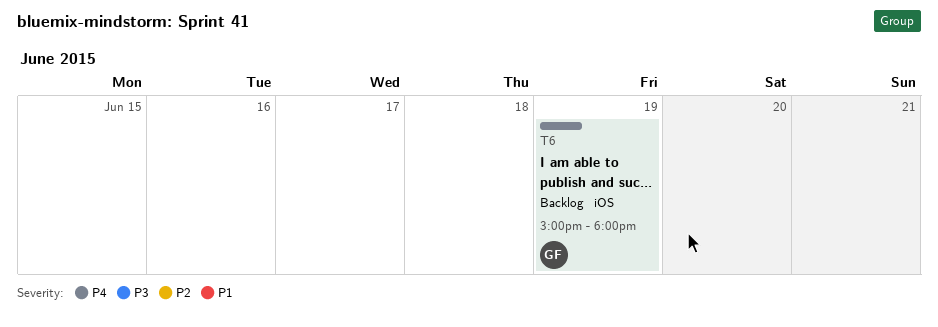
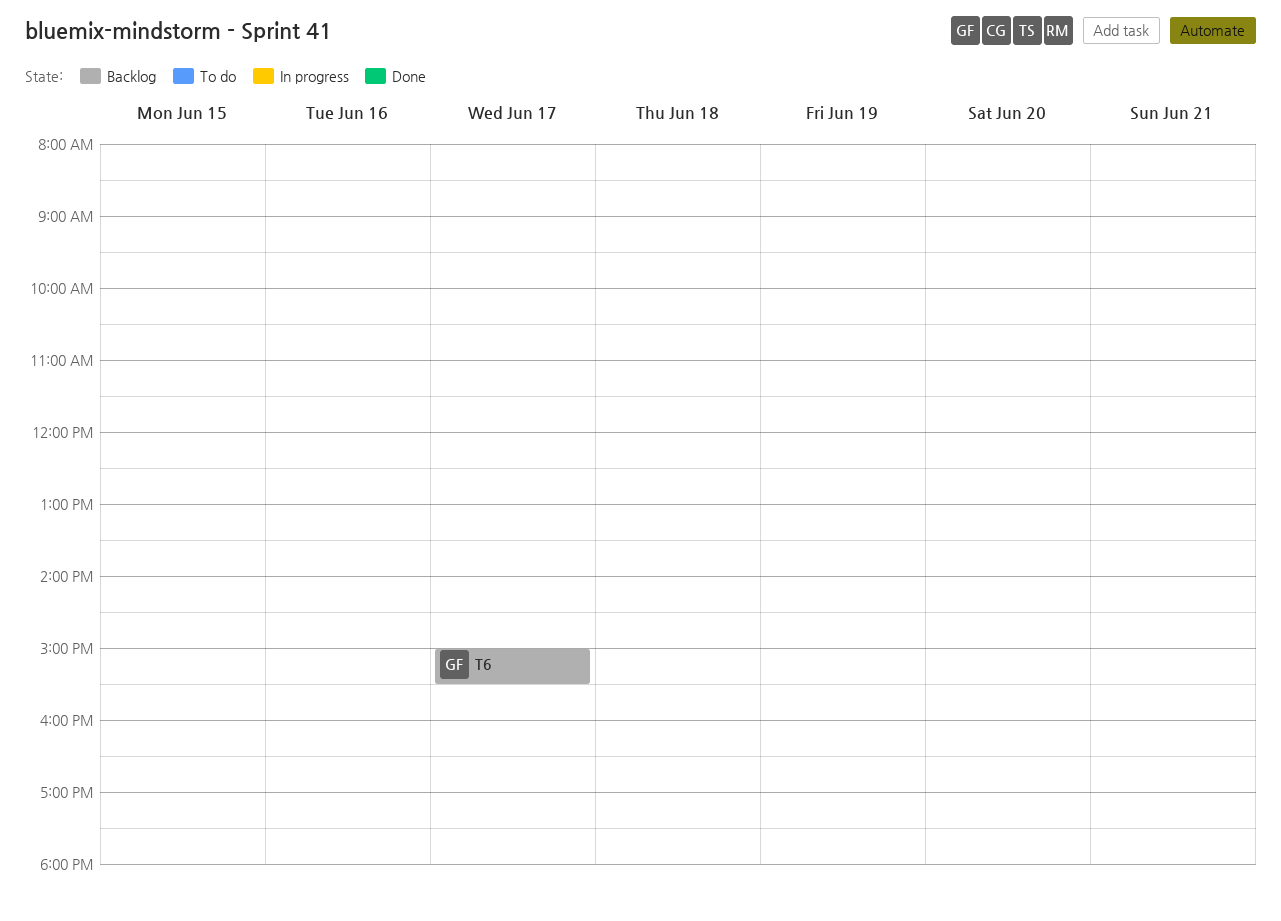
T6, day: Jun 19 -> Jun 17
T6, ends: 18:00 -> 15:30

